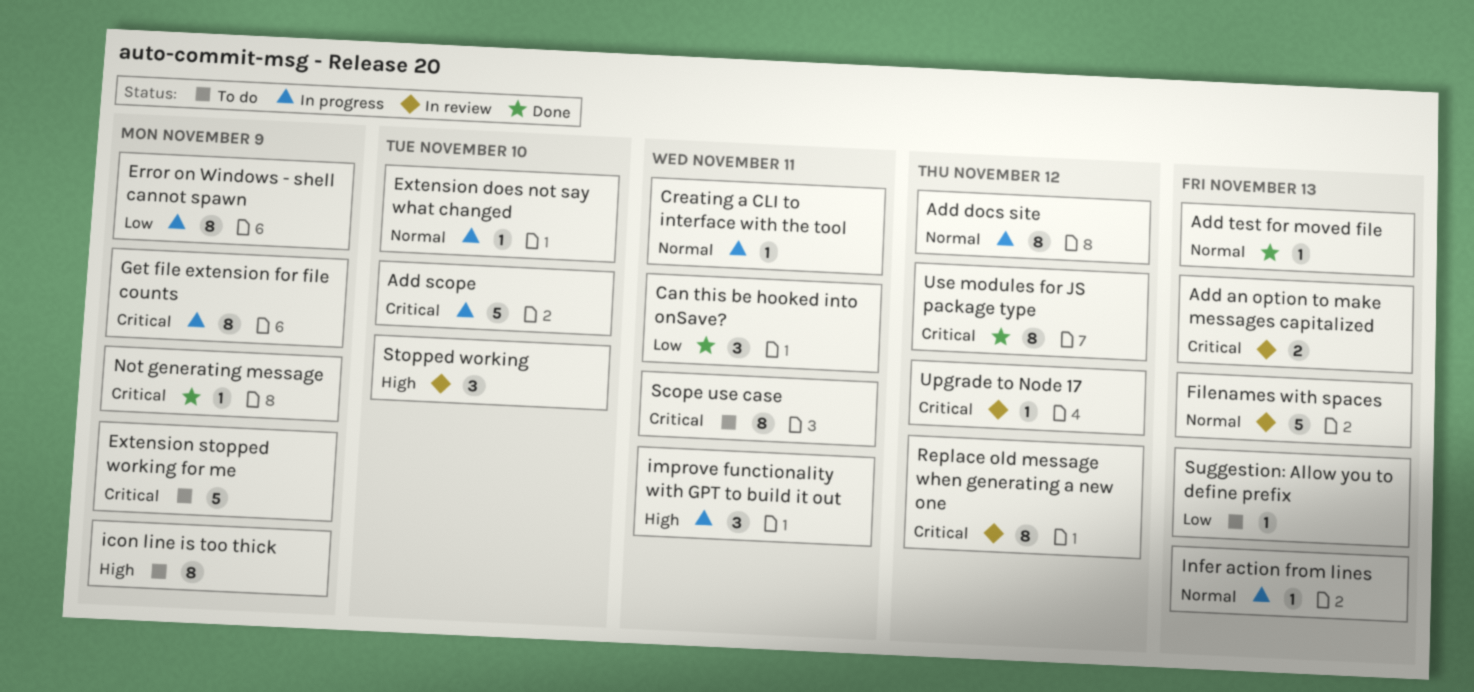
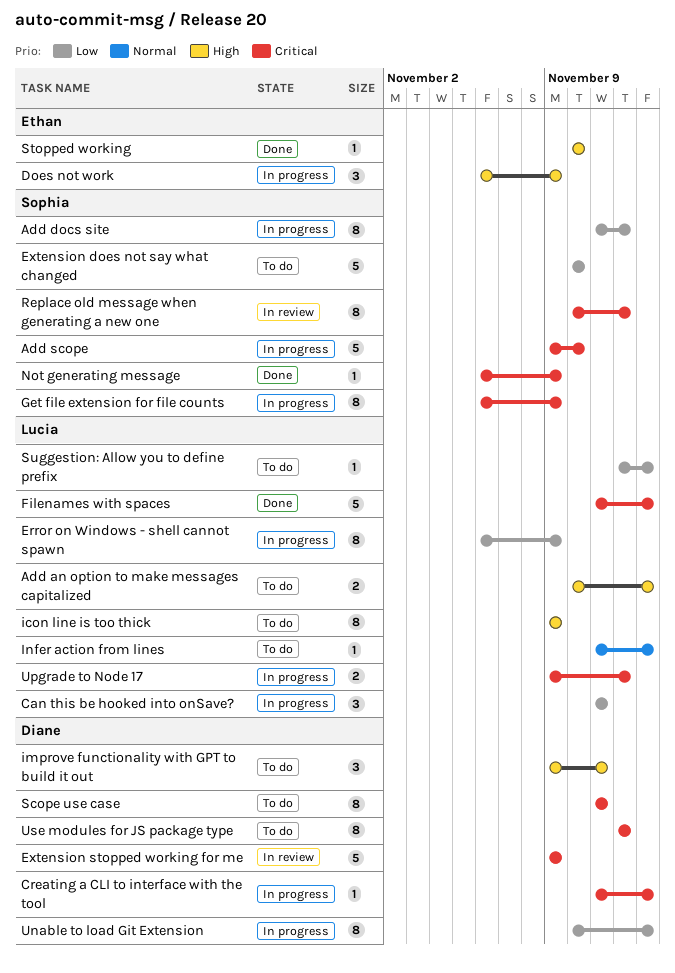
Add an option to make messages capitalized, status: In review -> To do
Add an option to make messages capitalized, priority: Critical -> High
Add docs site, priority: Normal -> Low
Add test for moved file: present -> none
Can this be hooked into onSave?, status: Done -> In progress
Creating a CLI to interface with the tool, priority: Normal -> Critical
Creating a CLI to interface with the tool, due: Nov 11 -> Nov 13
Does not work: none -> present
Extension does not say what changed, status: In progress -> To do
Extension does not say what changed, priority: Normal -> Low
Extension does not say what changed, estimate: 1 -> 5
Extension stopped working for me, status: To do -> In review
Filenames with spaces, status: In review -> Done
Filenames with spaces, priority: Normal -> Critical
improve functionality with GPT to build it out, status: In progress -> To do
Infer action from lines, status: In progress -> To do
Stopped working, status: In review -> Done
Stopped working, estimate: 3 -> 1
Unable to load Git Extension: none -> present
Upgrade to Node 17, status: In review -> In progress
Upgrade to Node 17, estimate: 1 -> 2
Use modules for JS package type, status: Done -> To do

